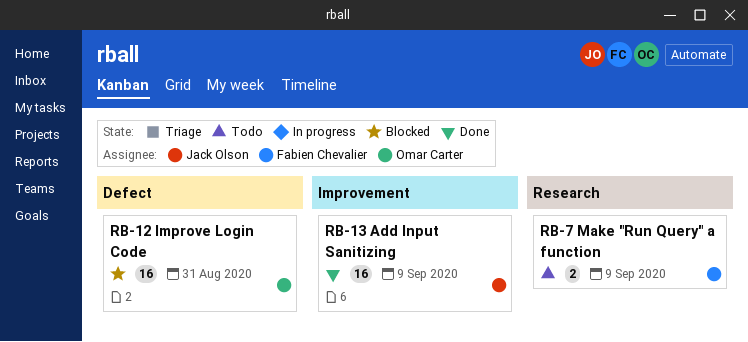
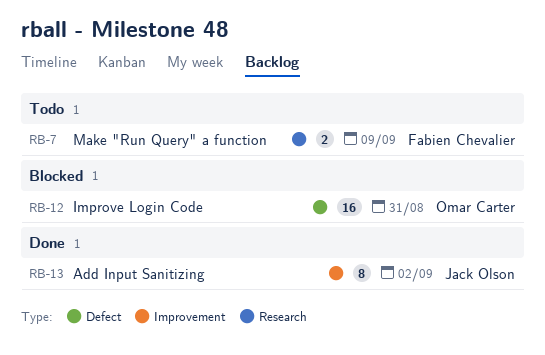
RB-13, estimate: 16 -> 8
RB-13, due: Sep 9 -> Sep 2

